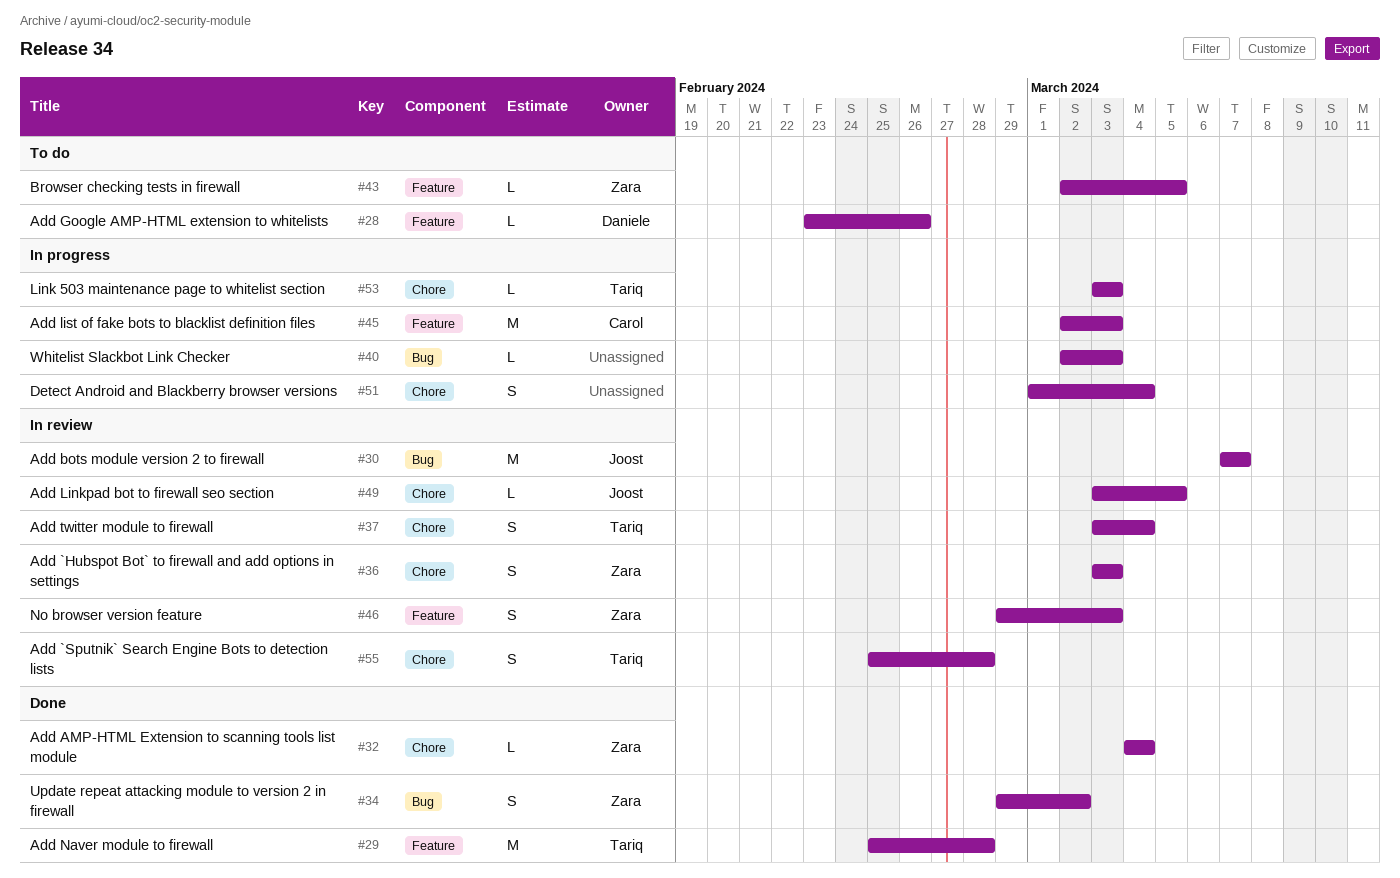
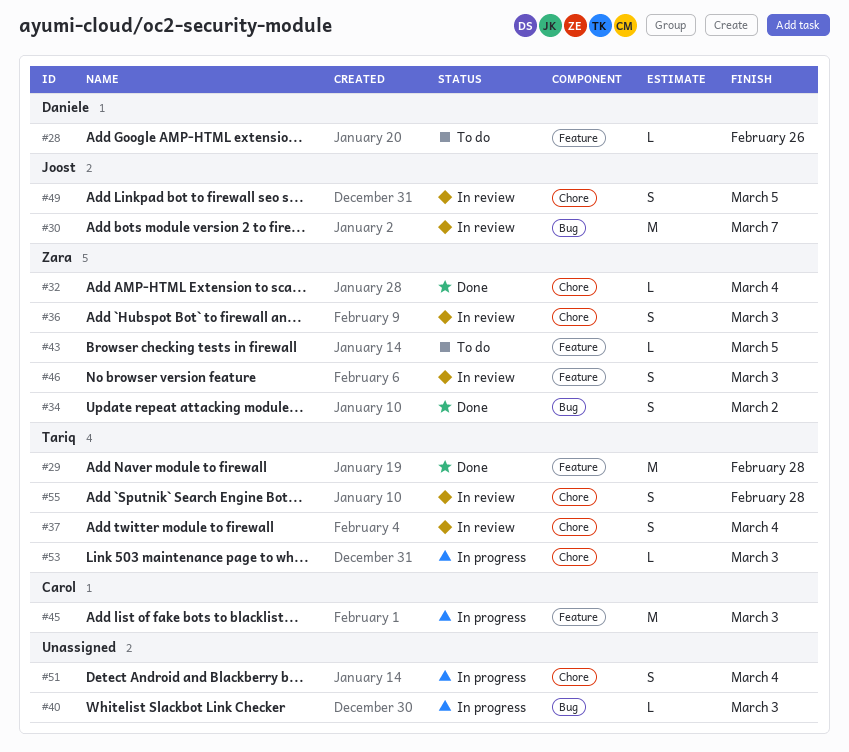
#49, estimate: L -> S

